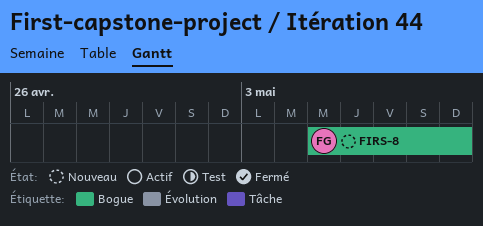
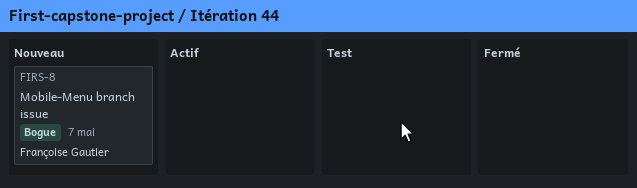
FIRS-8, due: May 9 -> May 7

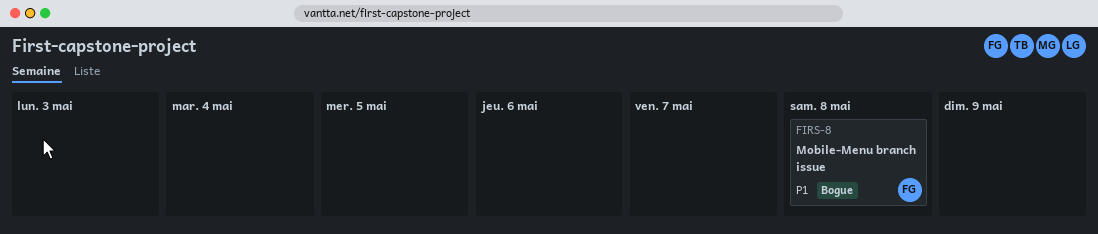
FIRS-8, due: May 7 -> May 8

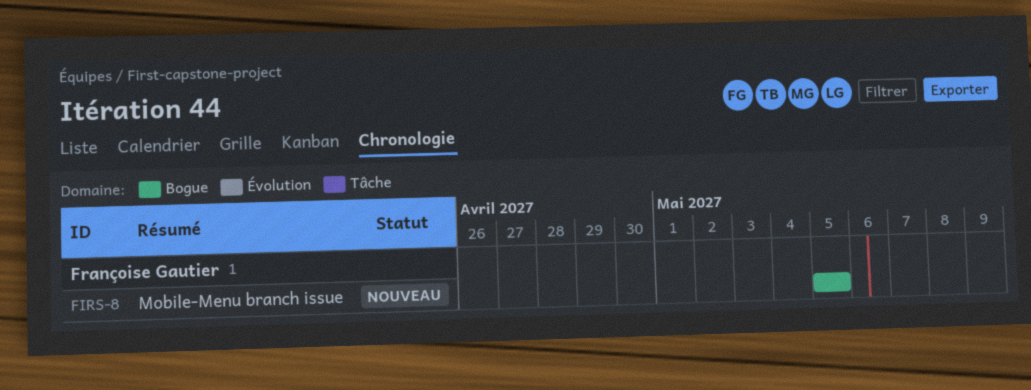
FIRS-8, due: May 8 -> May 5

